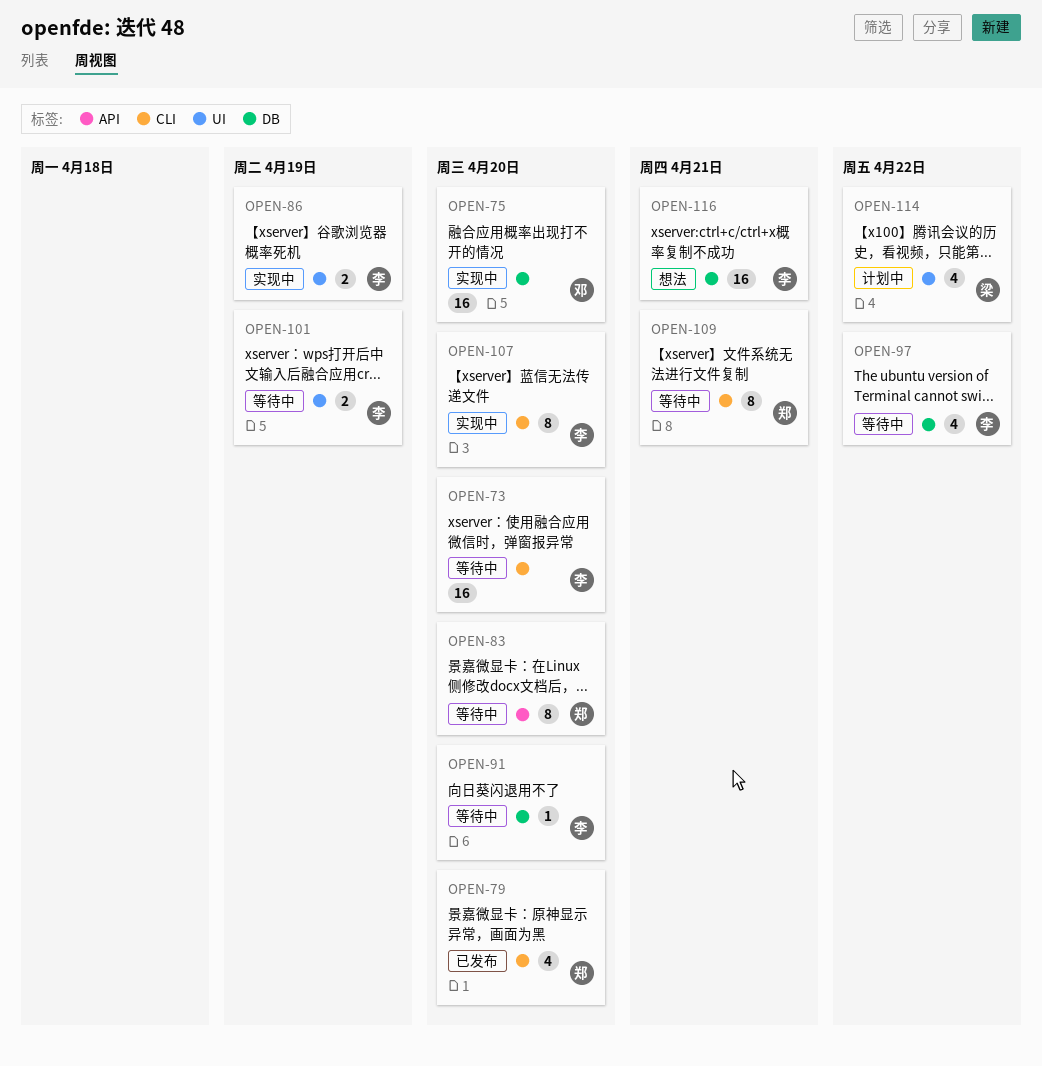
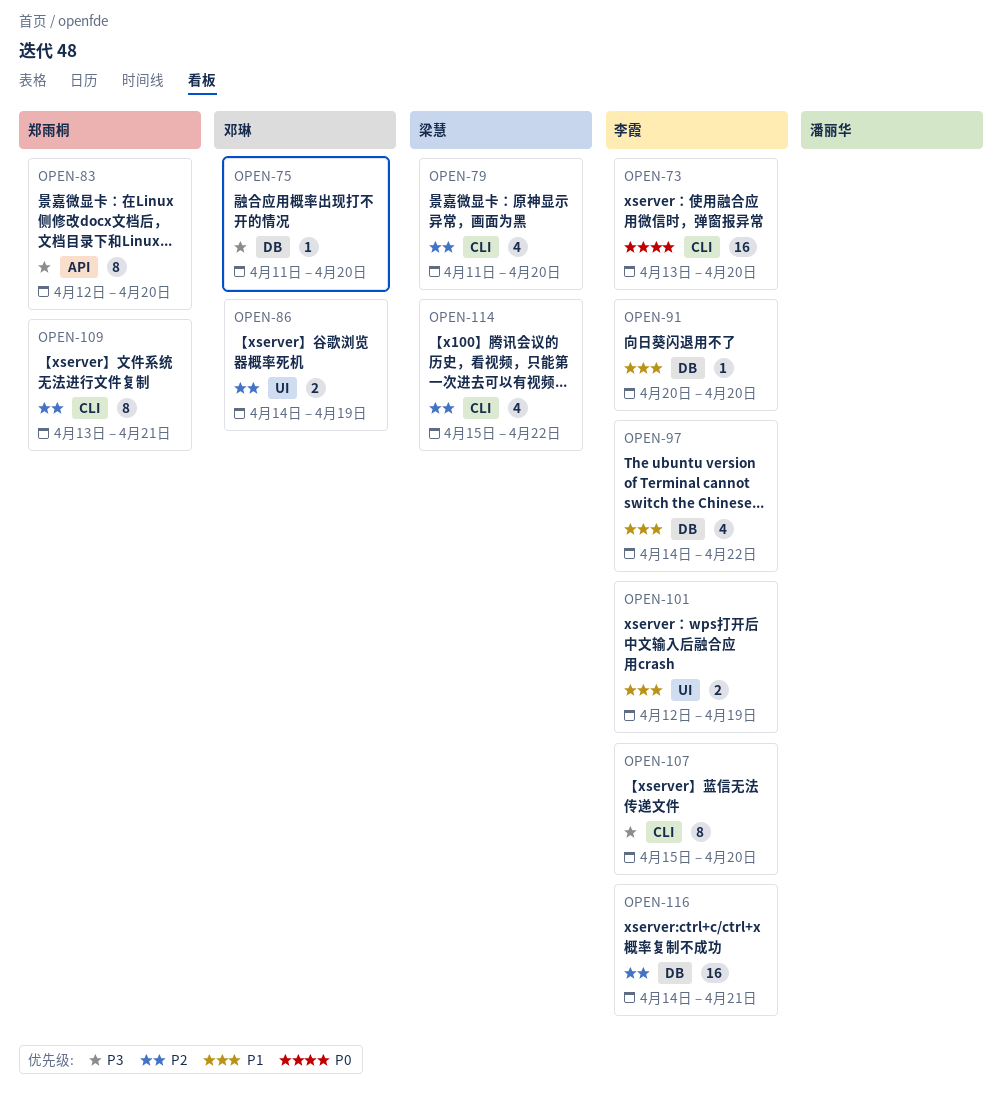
OPEN-75, estimate: 16 -> 1
OPEN-79, owner: 郑雨桐 -> 梁慧
OPEN-86, owner: 李霞 -> 邓琳
OPEN-114, label: UI -> CLI

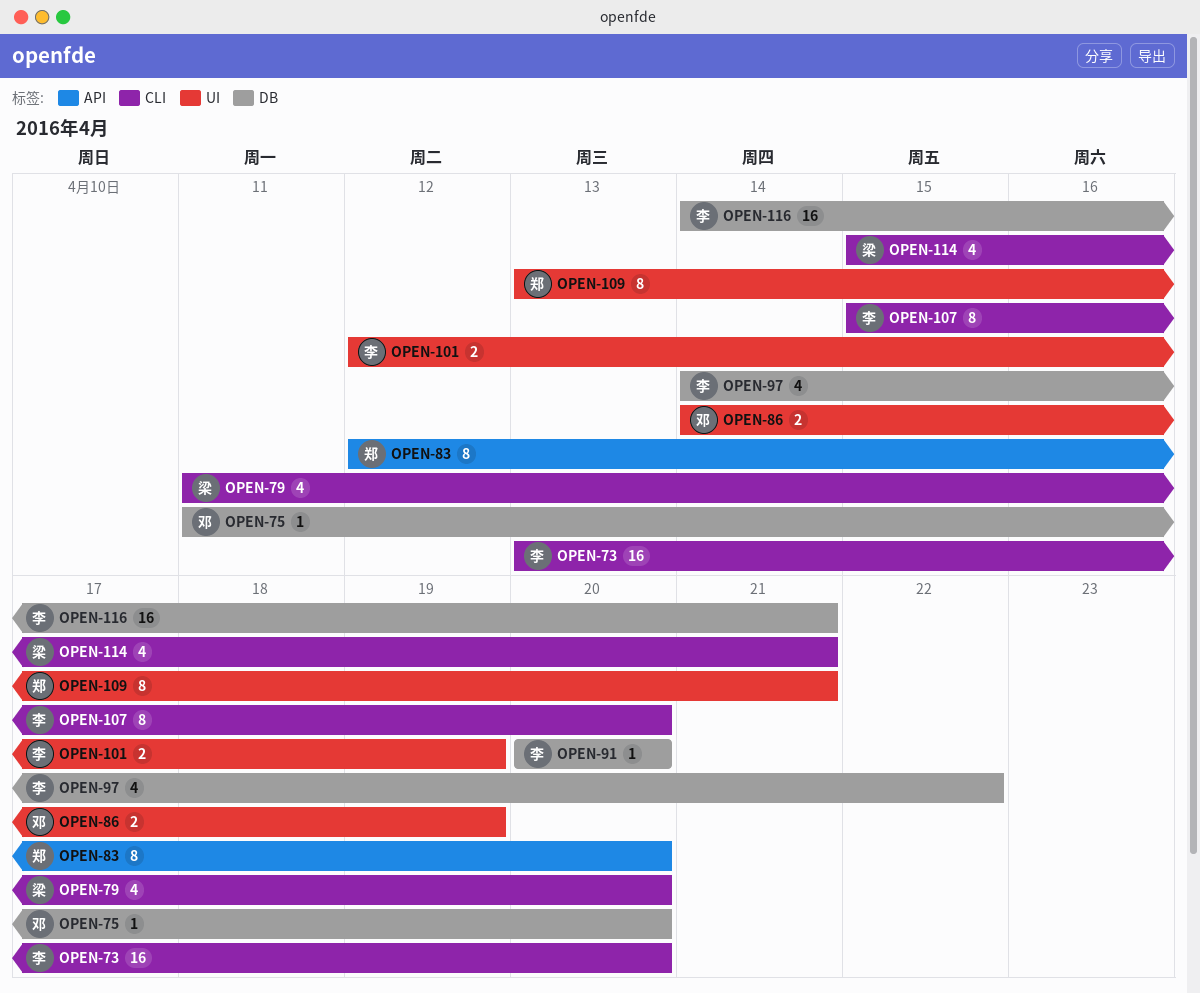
OPEN-109, label: CLI -> UI
OPEN-114, due: Apr 22 -> Apr 21

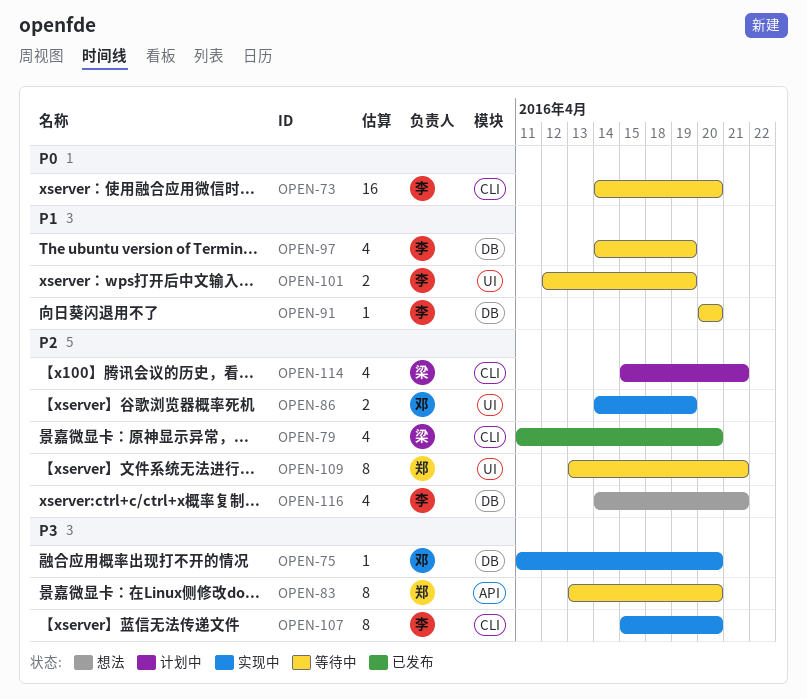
OPEN-73, start: Apr 13 -> Apr 14
OPEN-83, start: Apr 12 -> Apr 13
OPEN-97, due: Apr 22 -> Apr 19
OPEN-116, estimate: 16 -> 4

